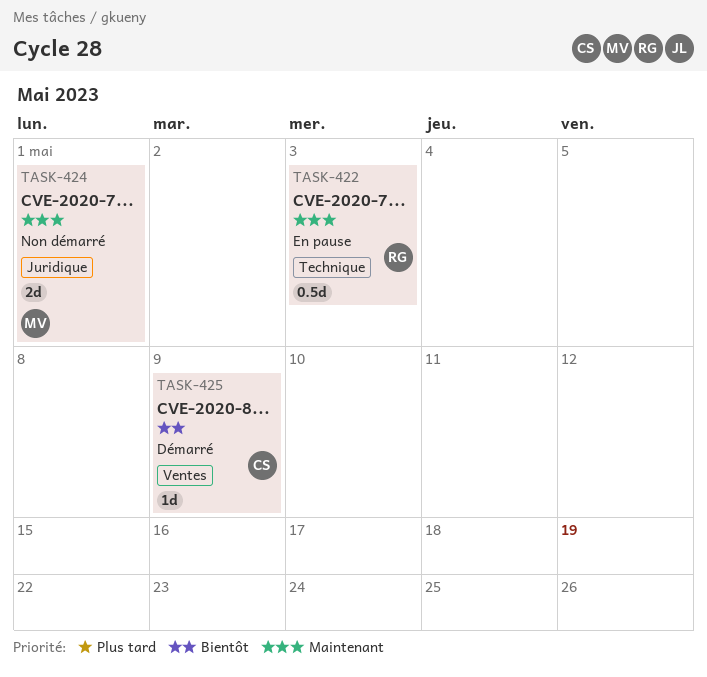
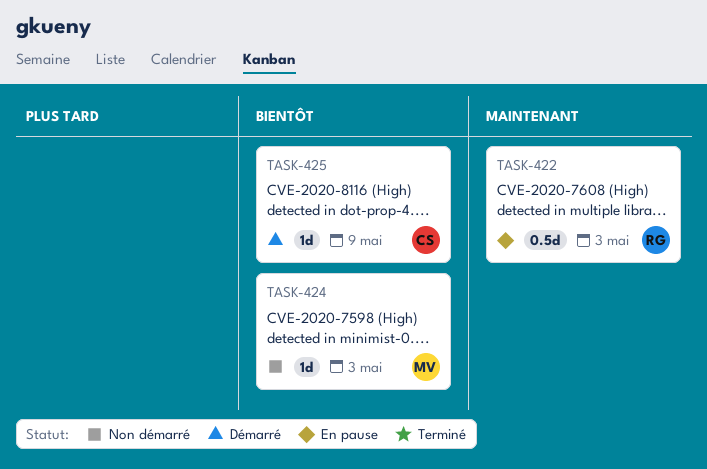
TASK-424, priority: Maintenant -> Bientôt
TASK-424, estimate: 2d -> 1d
TASK-424, due: May 1 -> May 3

